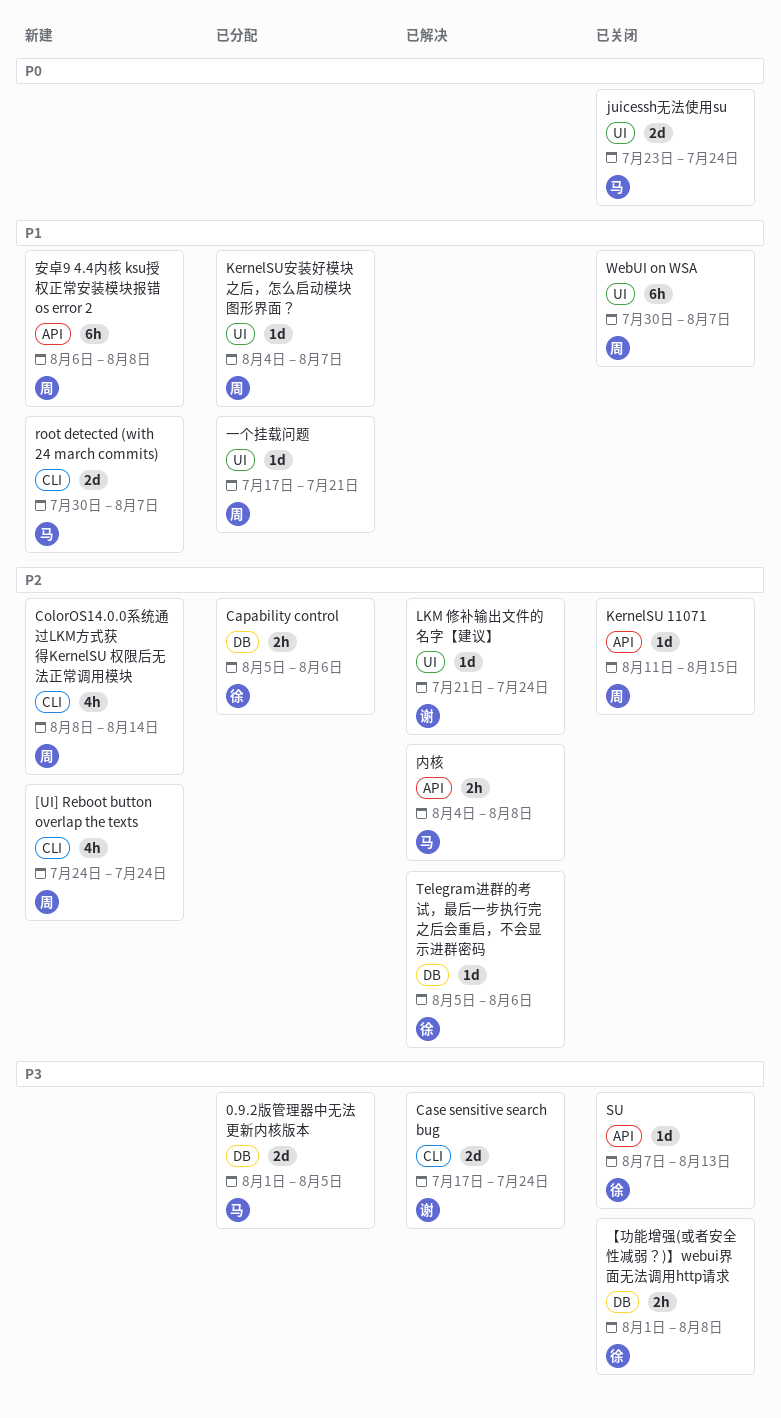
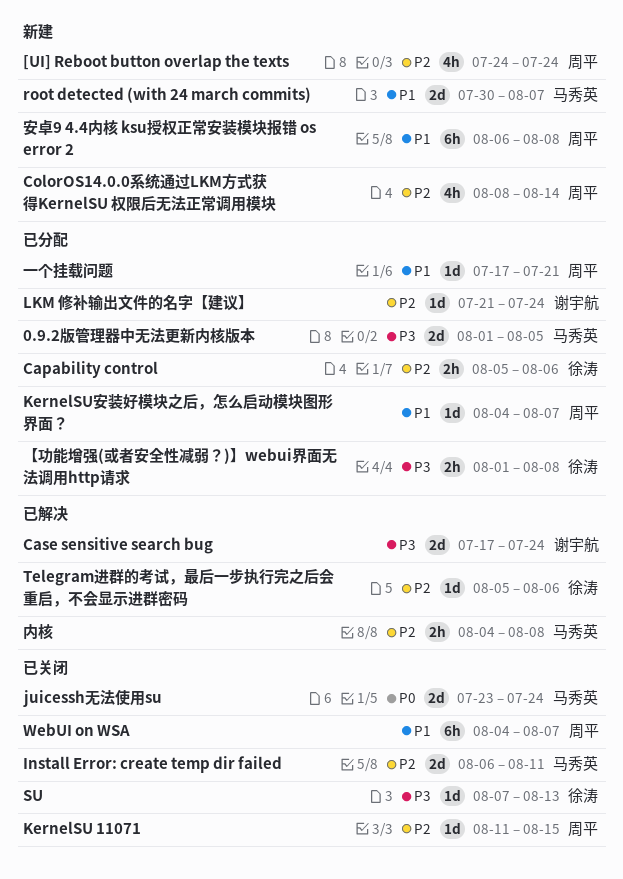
Install Error: create temp dir failed: none -> present
LKM 修补输出文件的名字【建议】, status: 已解决 -> 已分配
WebUI on WSA, start: Jul 30 -> Aug 4
【功能增强(或者安全性减弱？)】webui界面无法调用http请求, status: 已关闭 -> 已分配

